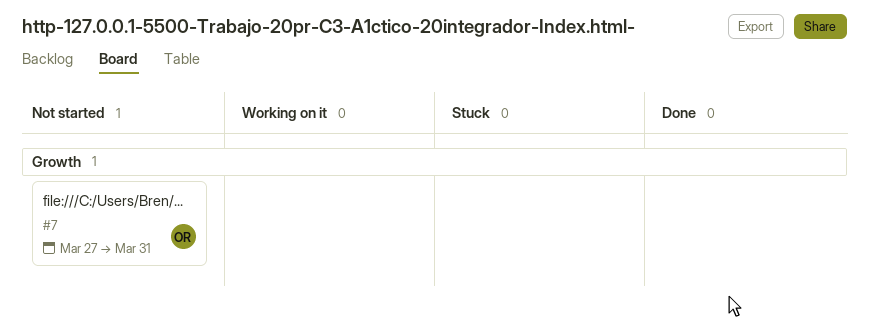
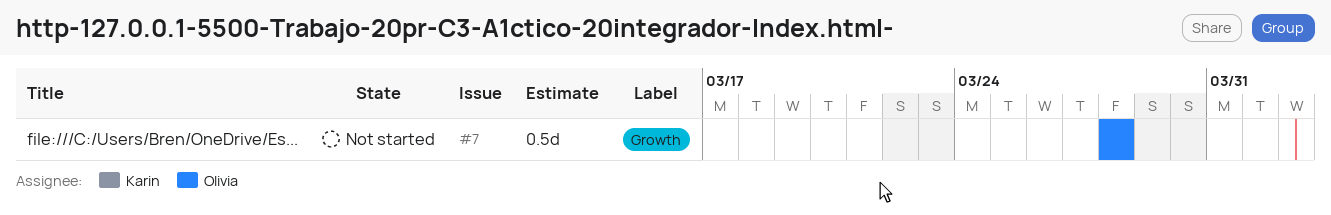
#7, start: Mar 27 -> Mar 28
#7, due: Mar 31 -> Mar 28

